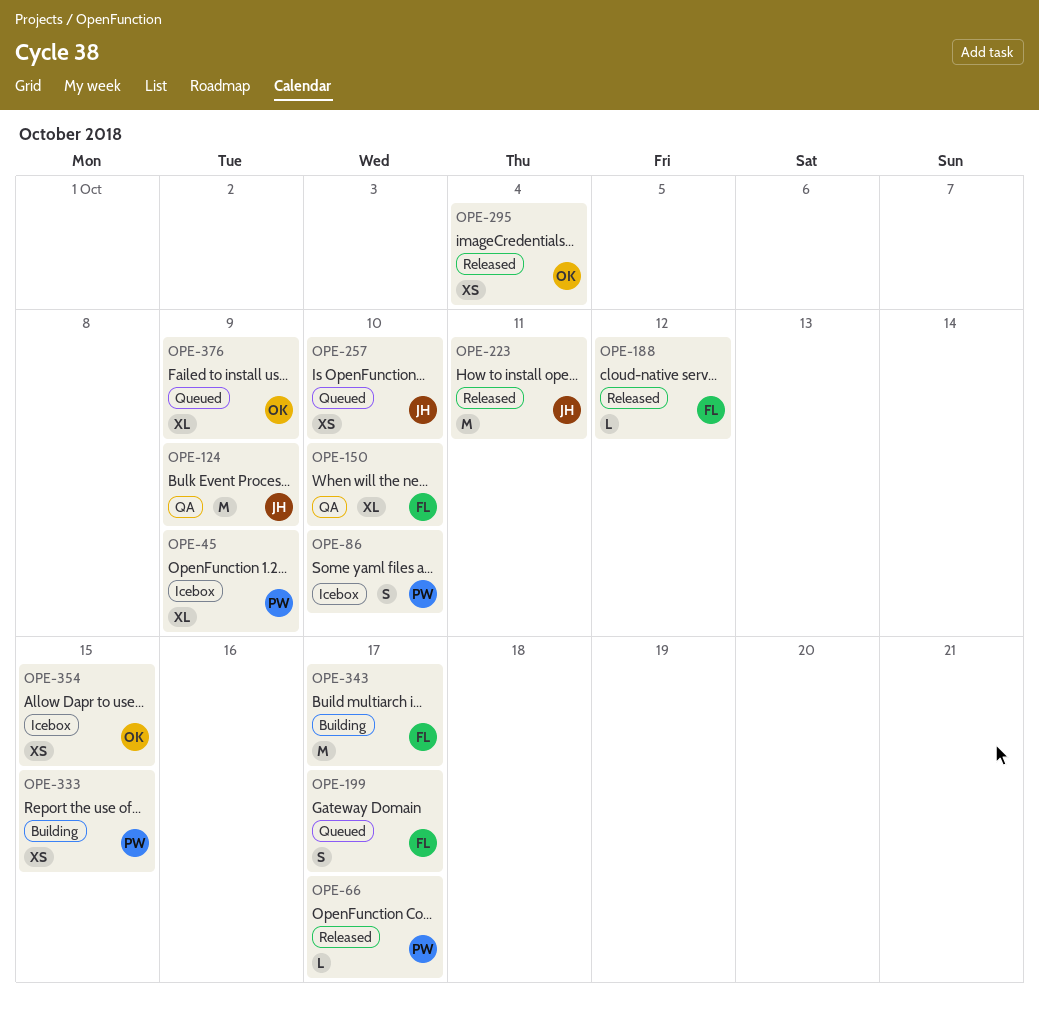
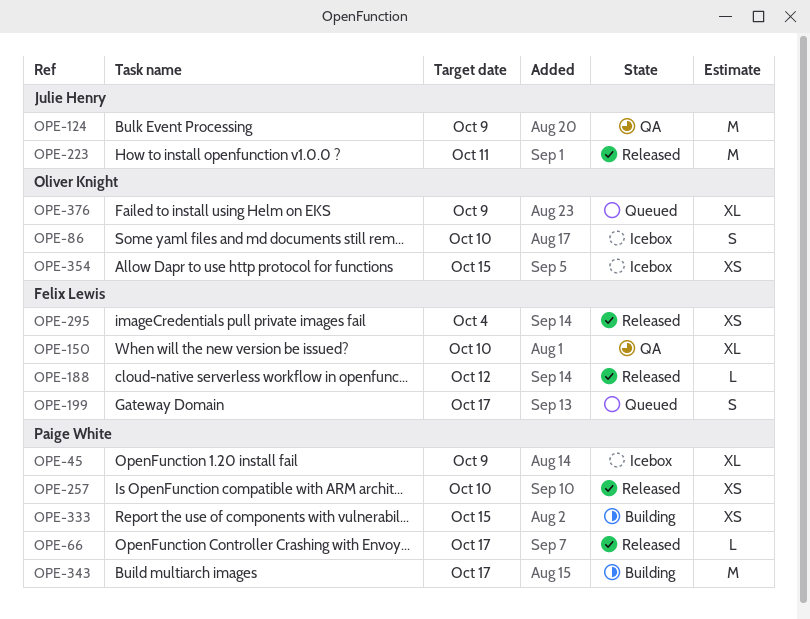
OPE-86, owner: Paige White -> Oliver Knight
OPE-257, status: Queued -> Released
OPE-257, owner: Julie Henry -> Paige White
OPE-295, owner: Oliver Knight -> Felix Lewis
OPE-343, owner: Felix Lewis -> Paige White

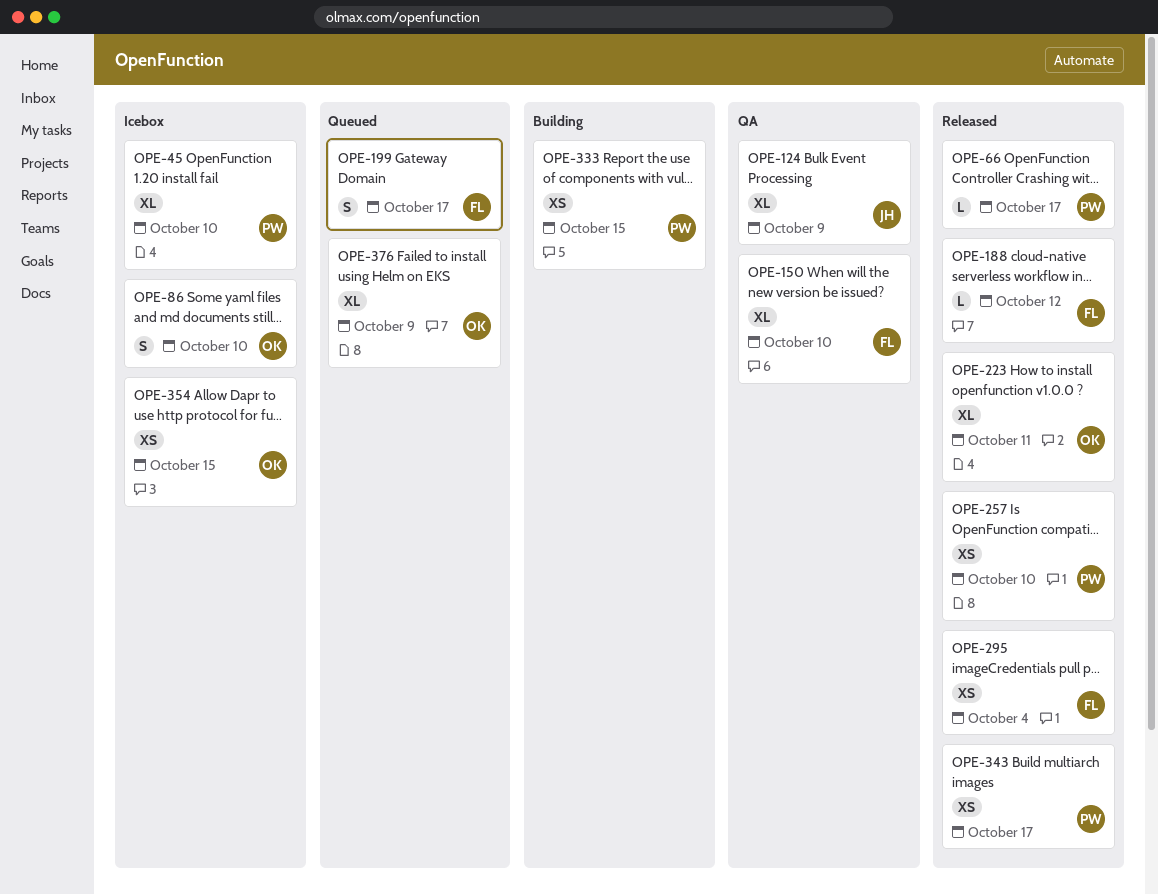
OPE-45, due: Oct 9 -> Oct 10
OPE-124, estimate: M -> XL
OPE-223, owner: Julie Henry -> Oliver Knight
OPE-223, estimate: M -> XL
OPE-343, status: Building -> Released
OPE-343, estimate: M -> XS

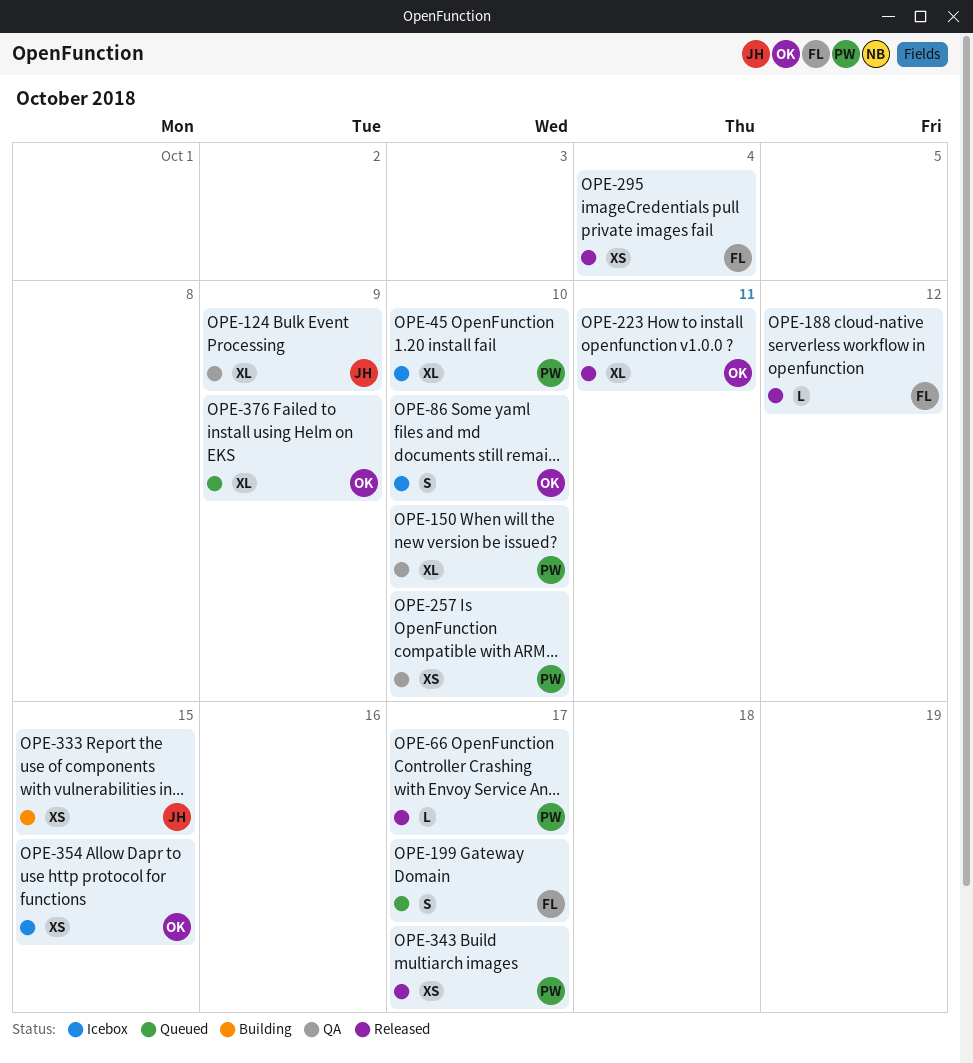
OPE-150, owner: FL -> PW
OPE-257, status: Released -> QA
OPE-333, owner: PW -> JH

